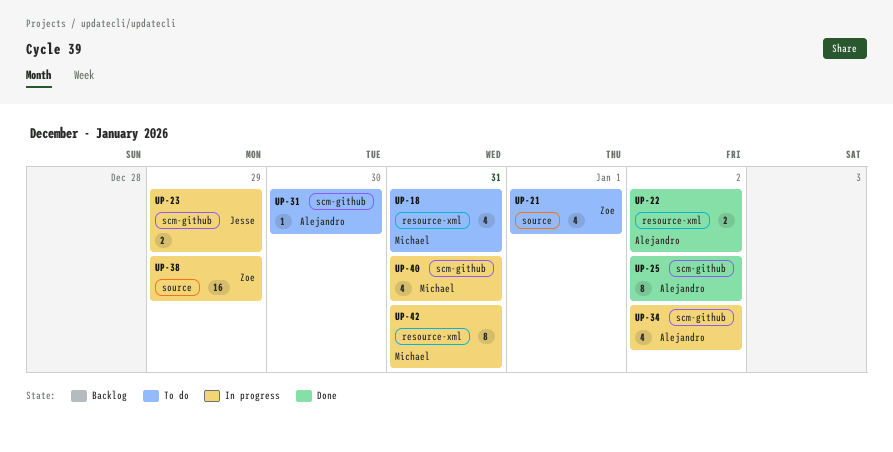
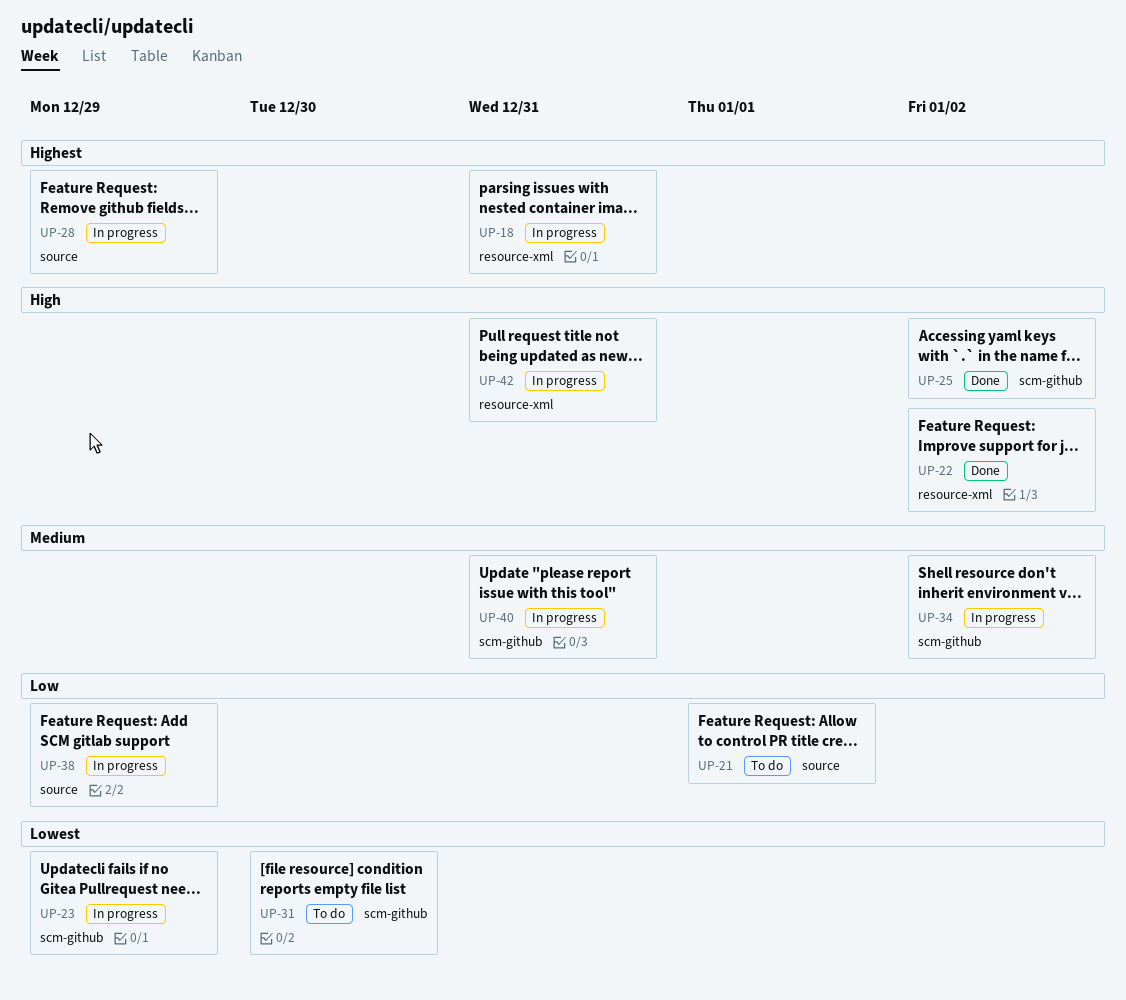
UP-18, status: To do -> In progress
UP-28: none -> present

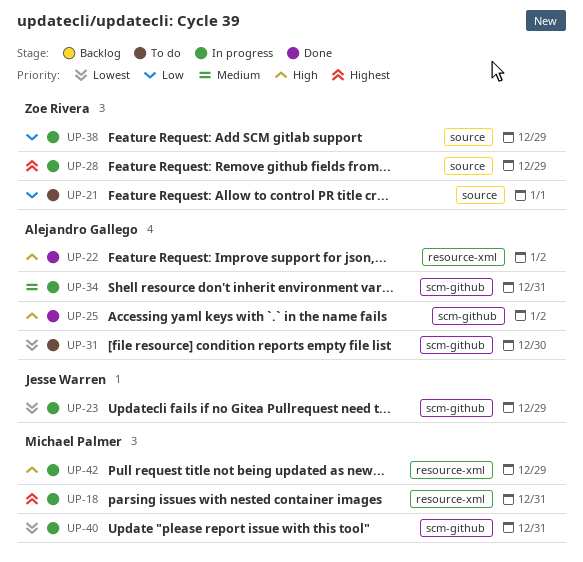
UP-34, due: Jan 2 -> Dec 31
UP-40, priority: Medium -> Lowest
UP-42, due: Dec 31 -> Dec 29

